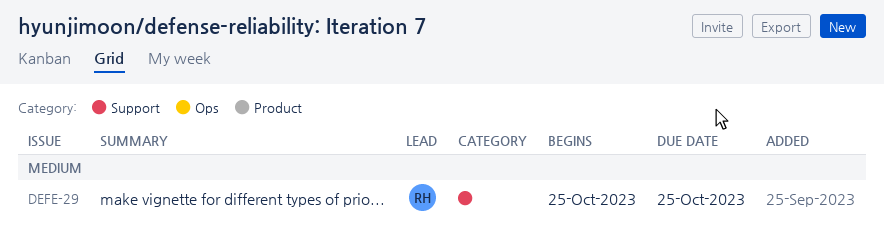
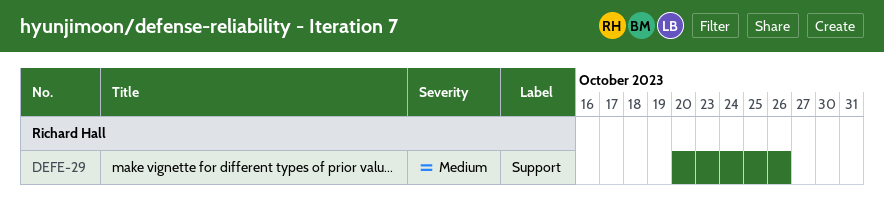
DEFE-29, start: Oct 25 -> Oct 20
DEFE-29, due: Oct 25 -> Oct 26

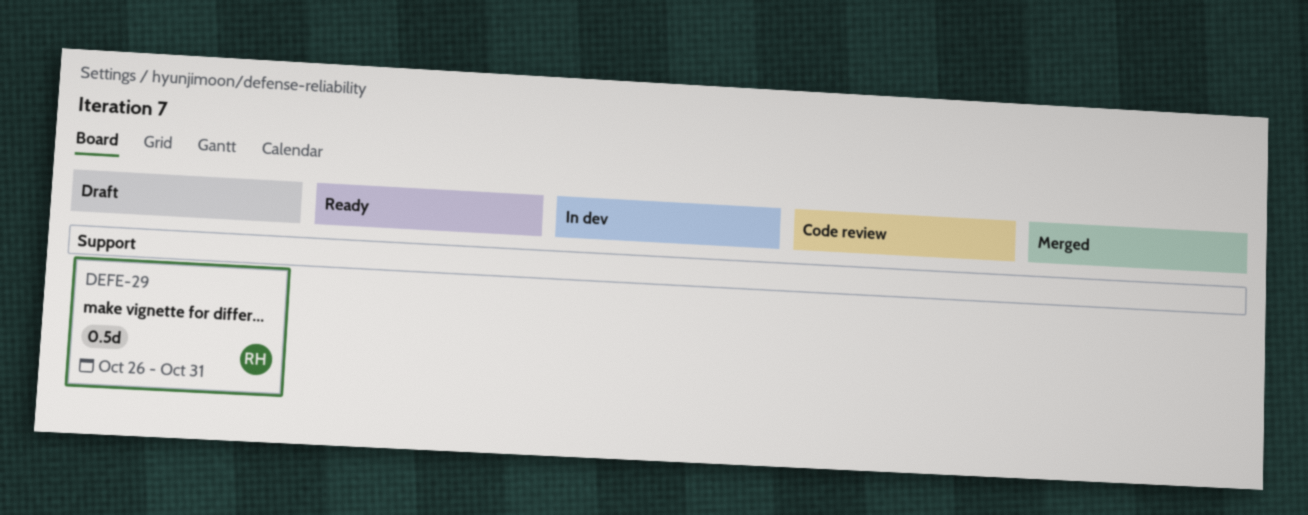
DEFE-29, start: Oct 20 -> Oct 26
DEFE-29, due: Oct 26 -> Oct 31

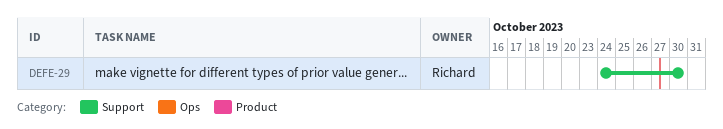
DEFE-29, start: Oct 26 -> Oct 24
DEFE-29, due: Oct 31 -> Oct 30

